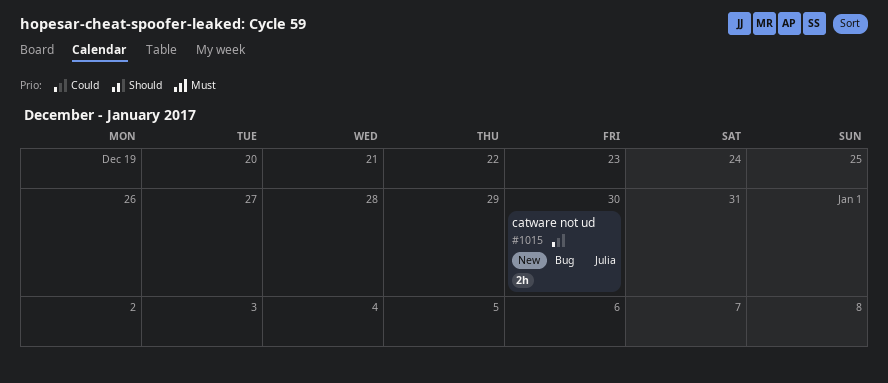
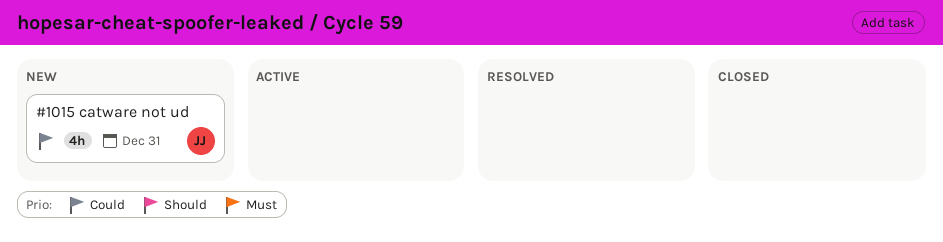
#1015, estimate: 2h -> 4h
#1015, due: Dec 30 -> Dec 31

